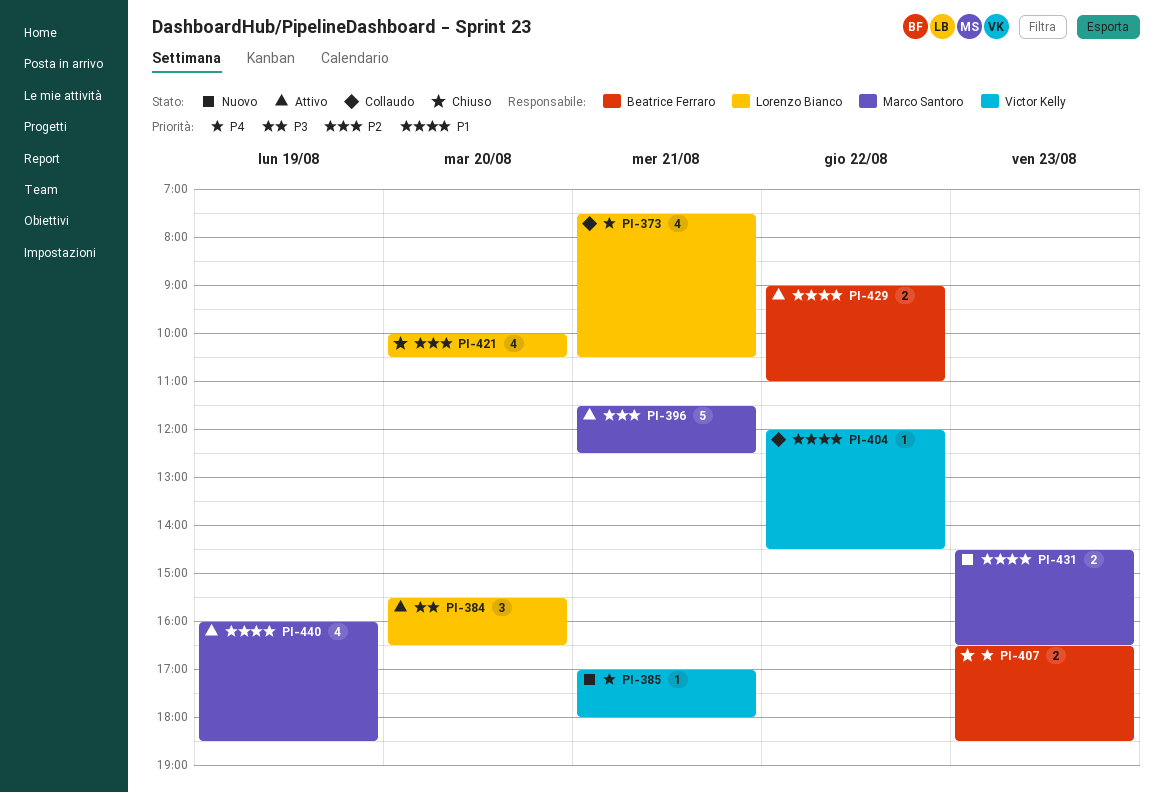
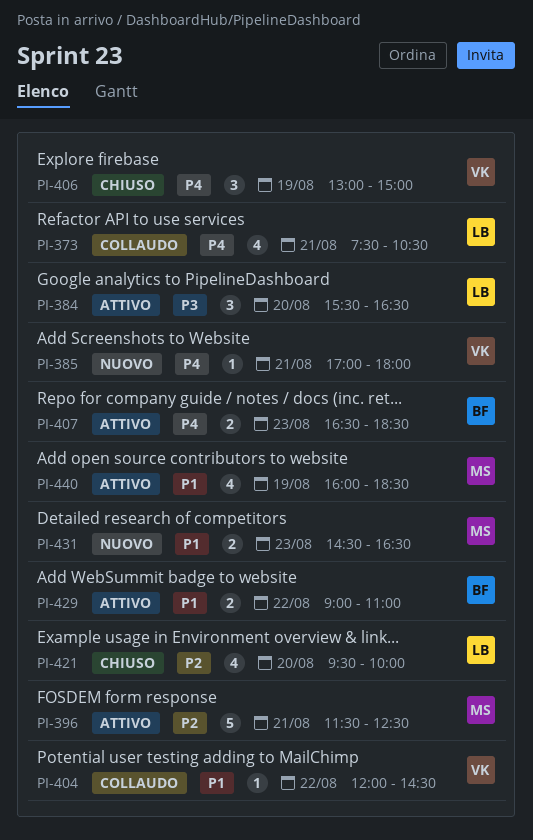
PI-406: none -> present
PI-407, status: Chiuso -> Attivo
PI-421, begins: 10:00 -> 09:30
PI-421, ends: 10:30 -> 10:00

